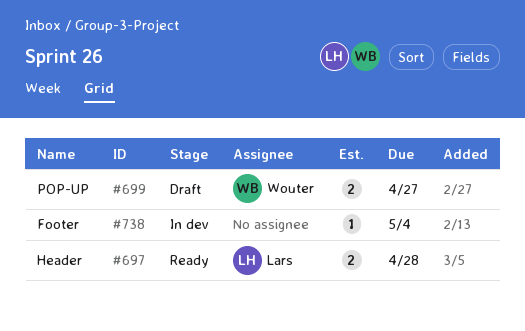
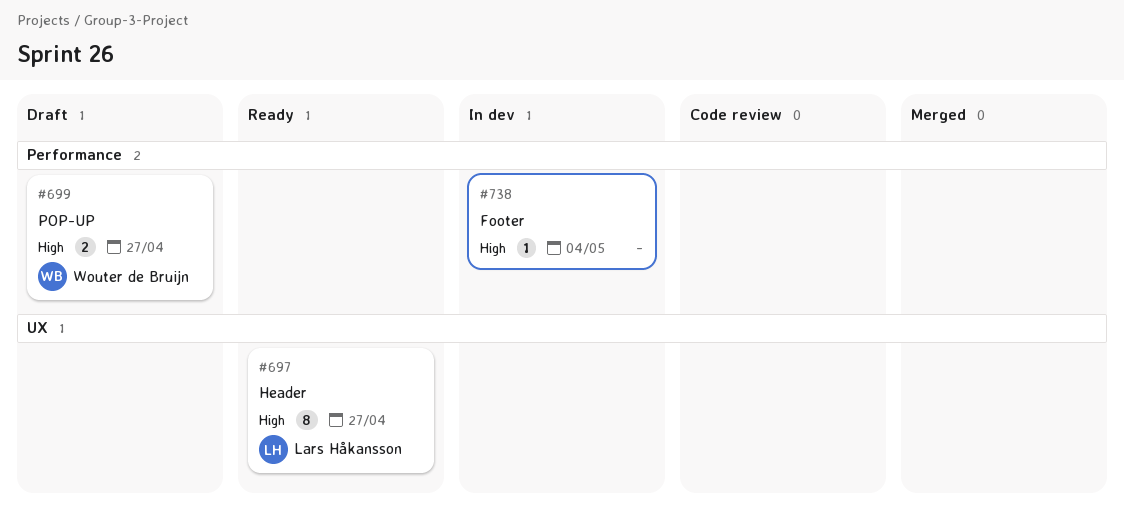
#697, estimate: 2 -> 8
#697, due: Apr 28 -> Apr 27

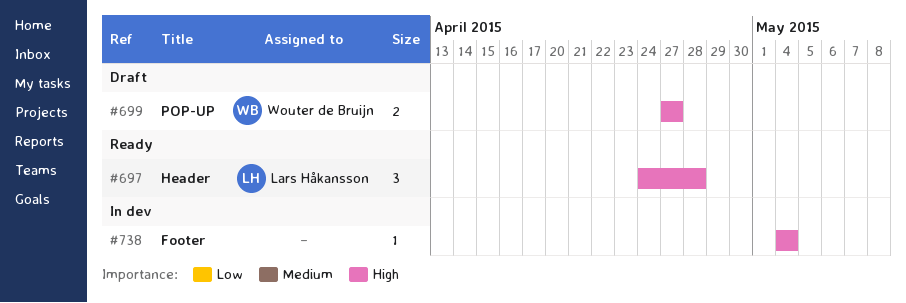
#697, estimate: 8 -> 3
#697, due: Apr 27 -> Apr 28

